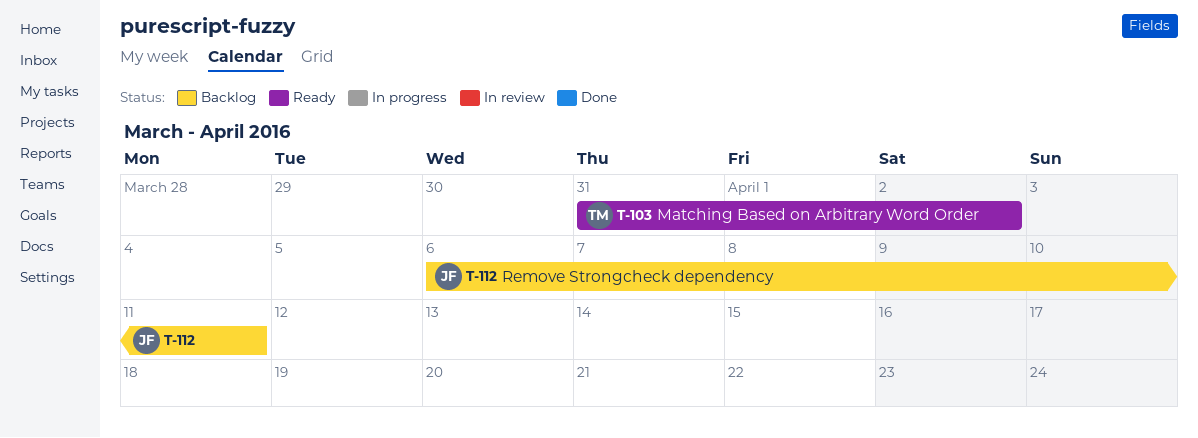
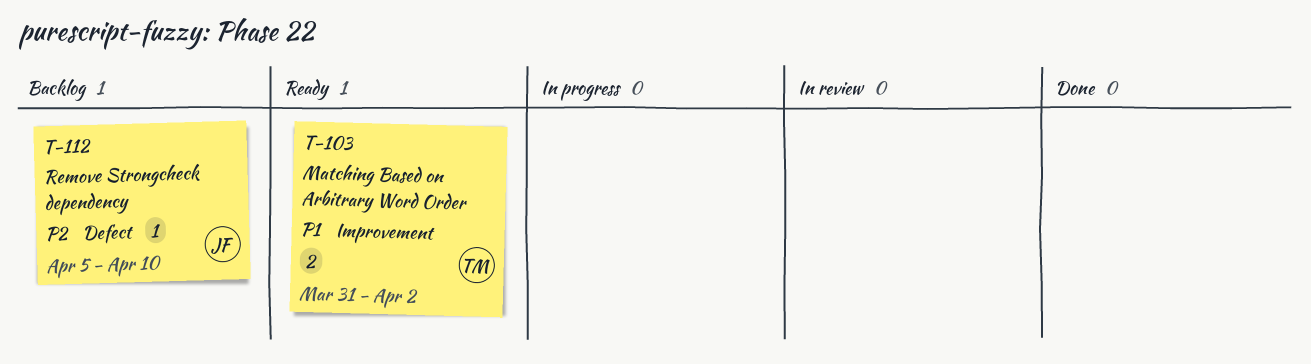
T-112, start: Apr 6 -> Apr 5
T-112, due: Apr 11 -> Apr 10

